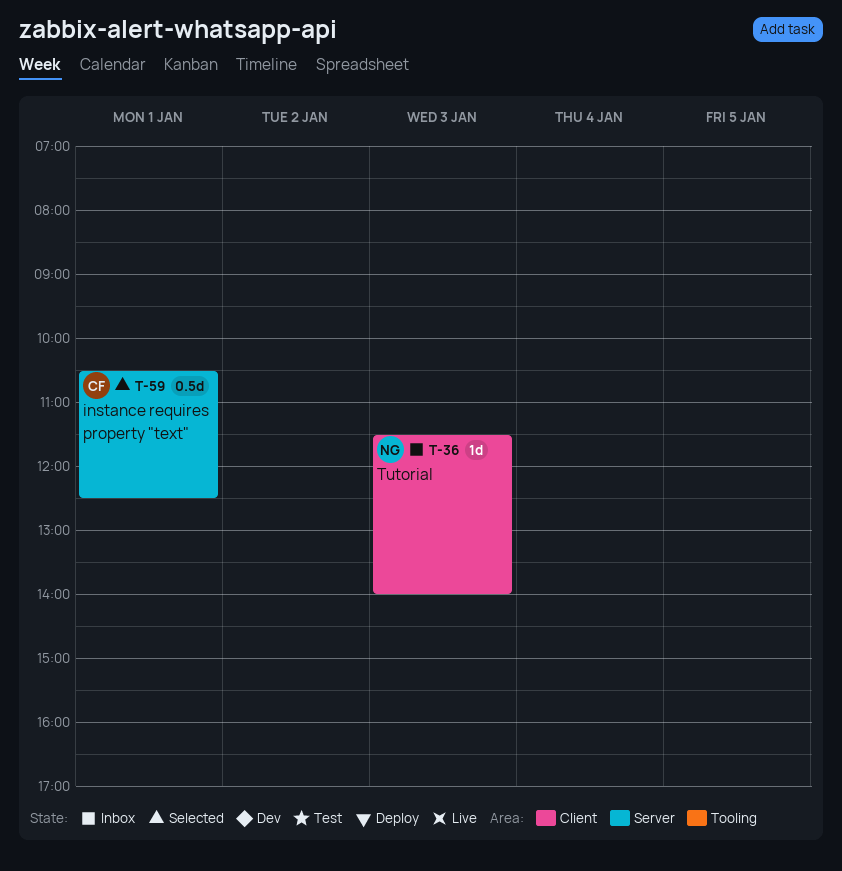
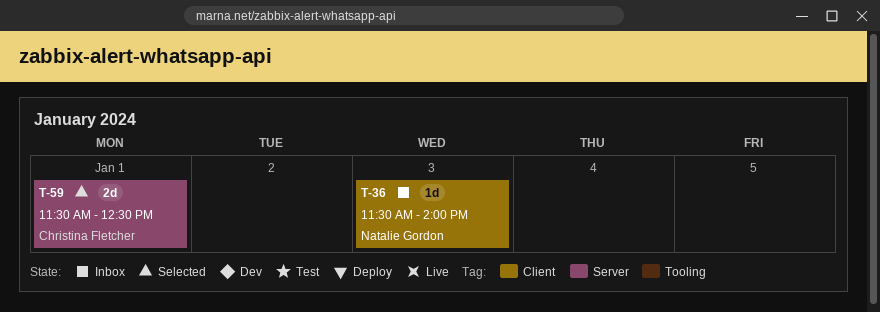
T-59, estimate: 0.5d -> 2d
T-59, begins: 10:30 -> 11:30

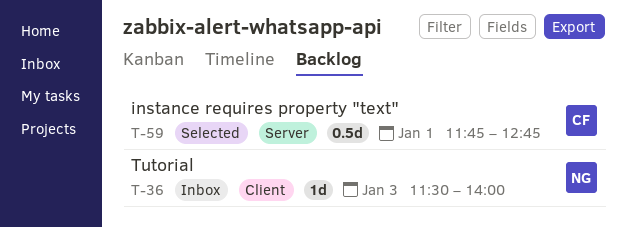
T-59, estimate: 2d -> 0.5d
T-59, begins: 11:30 -> 11:45
T-59, ends: 12:30 -> 12:45

